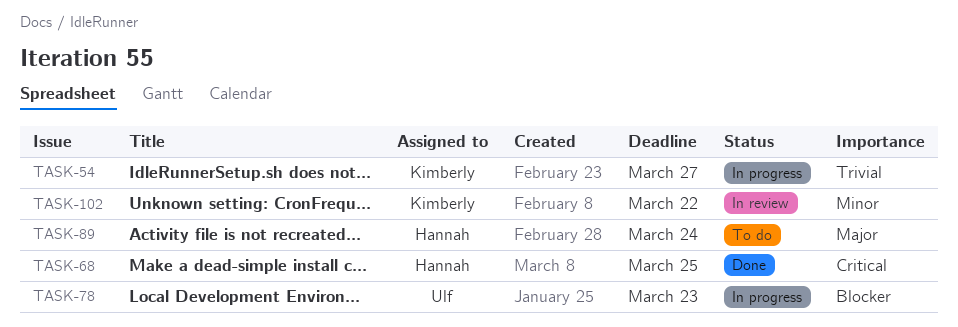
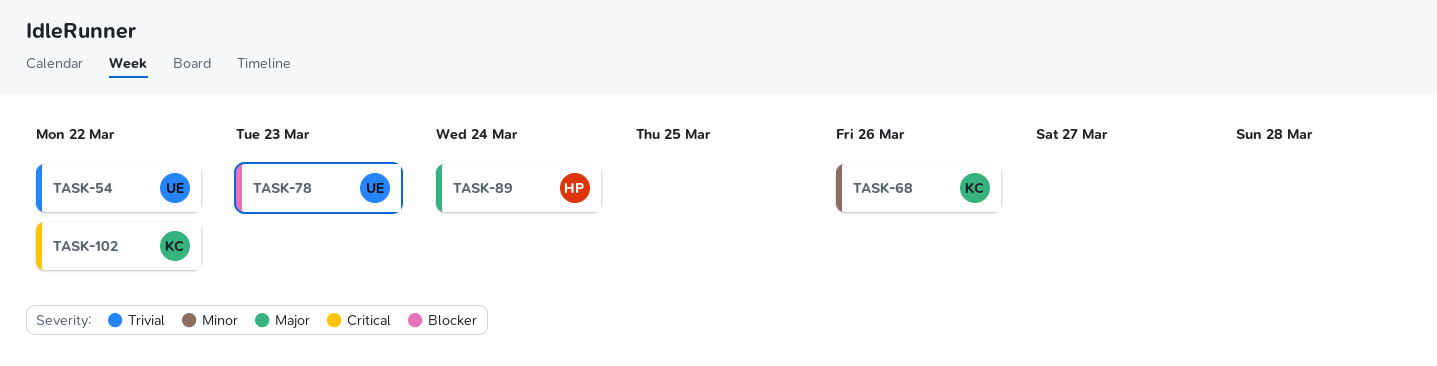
TASK-54, owner: Kimberly -> Ulf
TASK-54, due: Mar 27 -> Mar 22
TASK-68, owner: Hannah -> Kimberly
TASK-68, priority: Critical -> Minor
TASK-68, due: Mar 25 -> Mar 26
TASK-102, priority: Minor -> Critical

